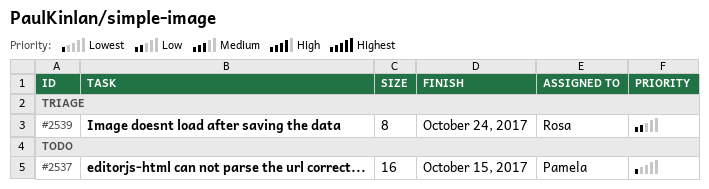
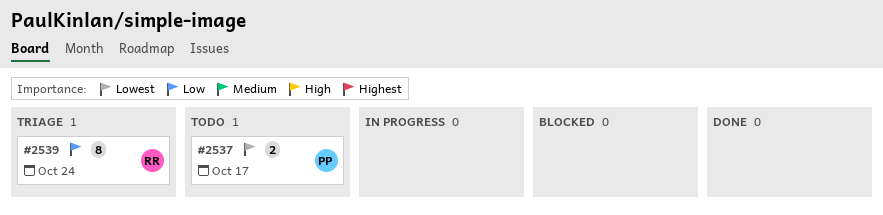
#2537, estimate: 16 -> 2
#2537, due: Oct 15 -> Oct 17

